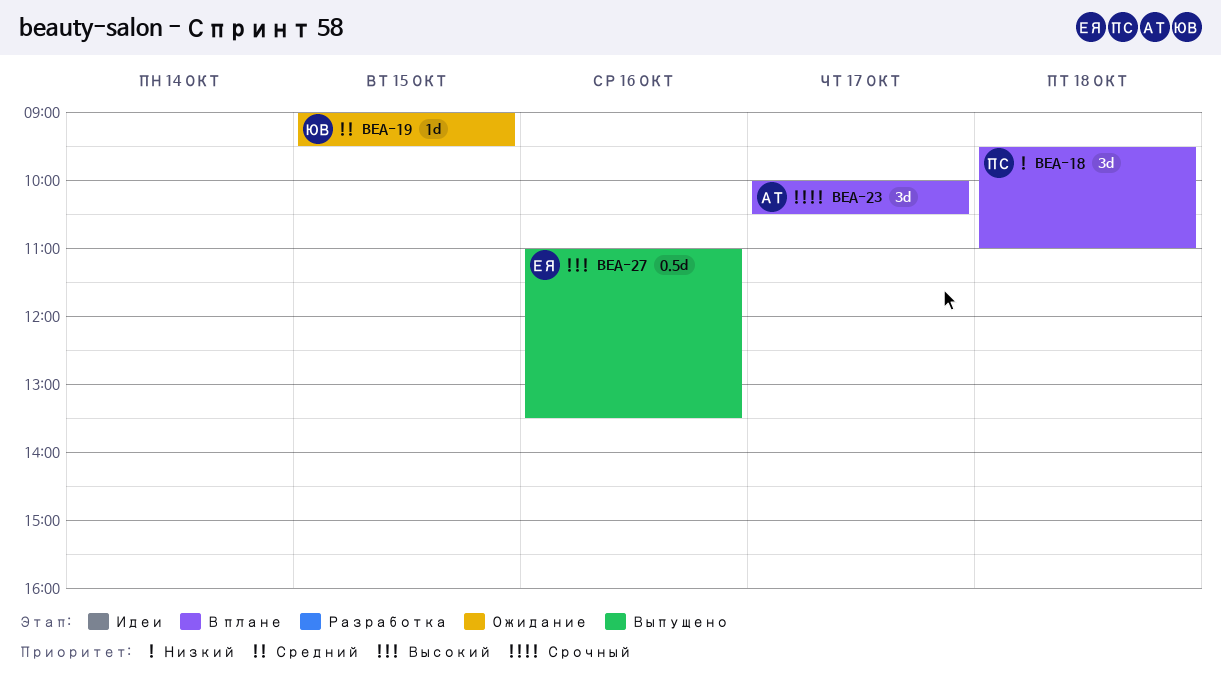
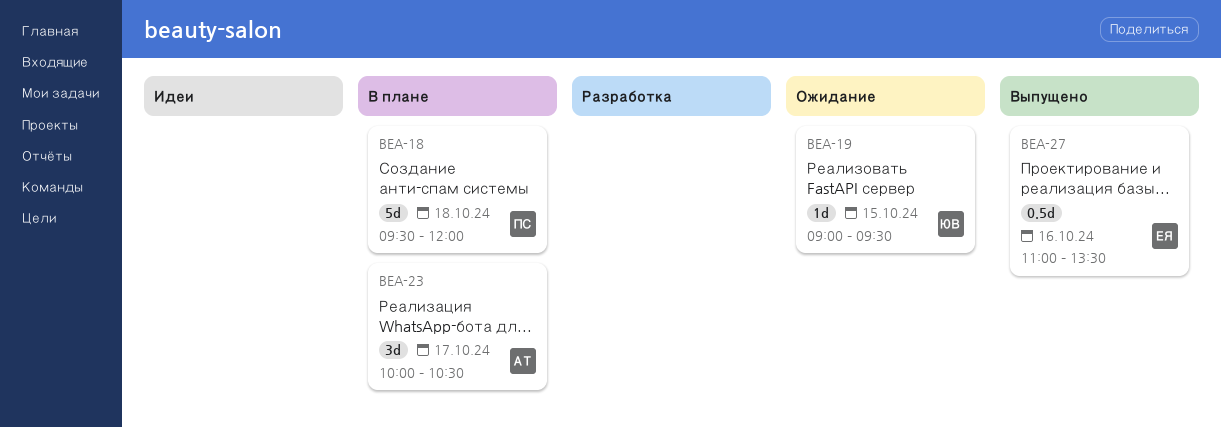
BEA-18, estimate: 3d -> 5d
BEA-18, ends: 11:00 -> 12:00

